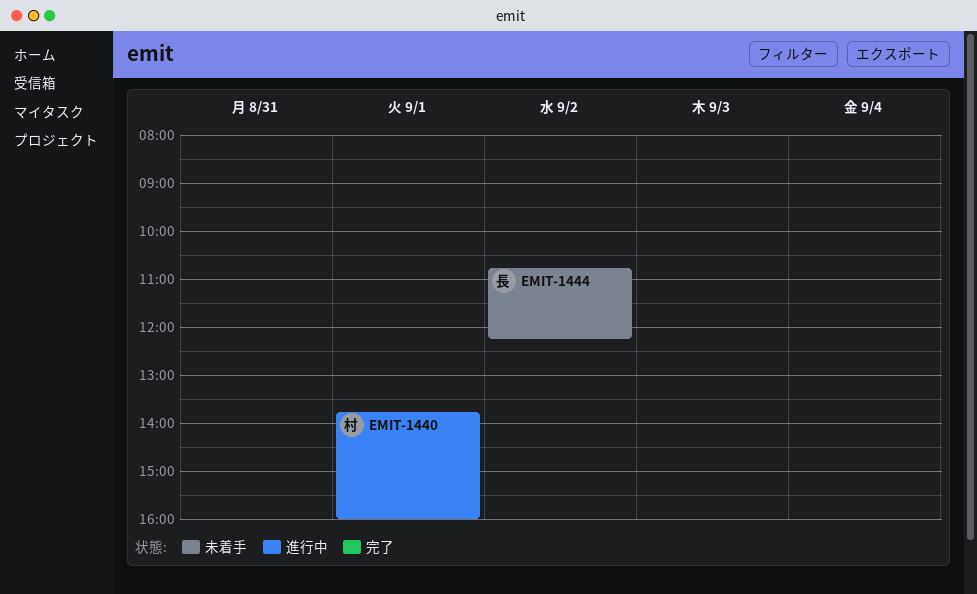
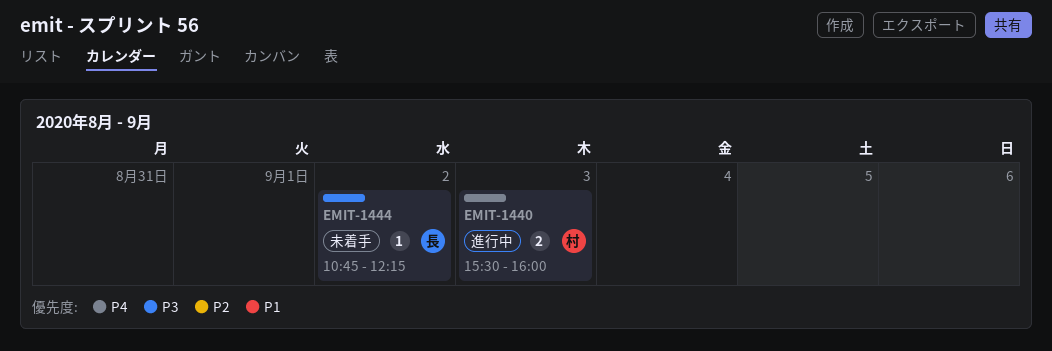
EMIT-1440, day: Sep 1 -> Sep 3
EMIT-1440, begins: 13:45 -> 15:30

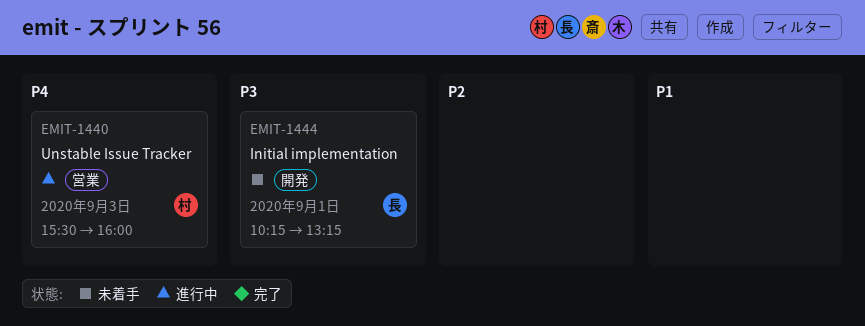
EMIT-1444, day: Sep 2 -> Sep 1
EMIT-1444, begins: 10:45 -> 10:15
EMIT-1444, ends: 12:15 -> 13:15

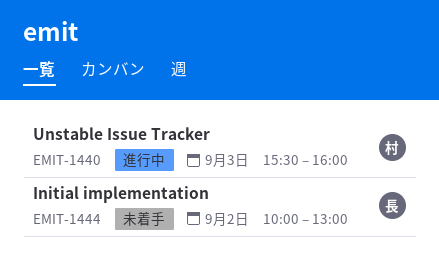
EMIT-1444, day: Sep 1 -> Sep 2
EMIT-1444, begins: 10:15 -> 10:00
EMIT-1444, ends: 13:15 -> 13:00

